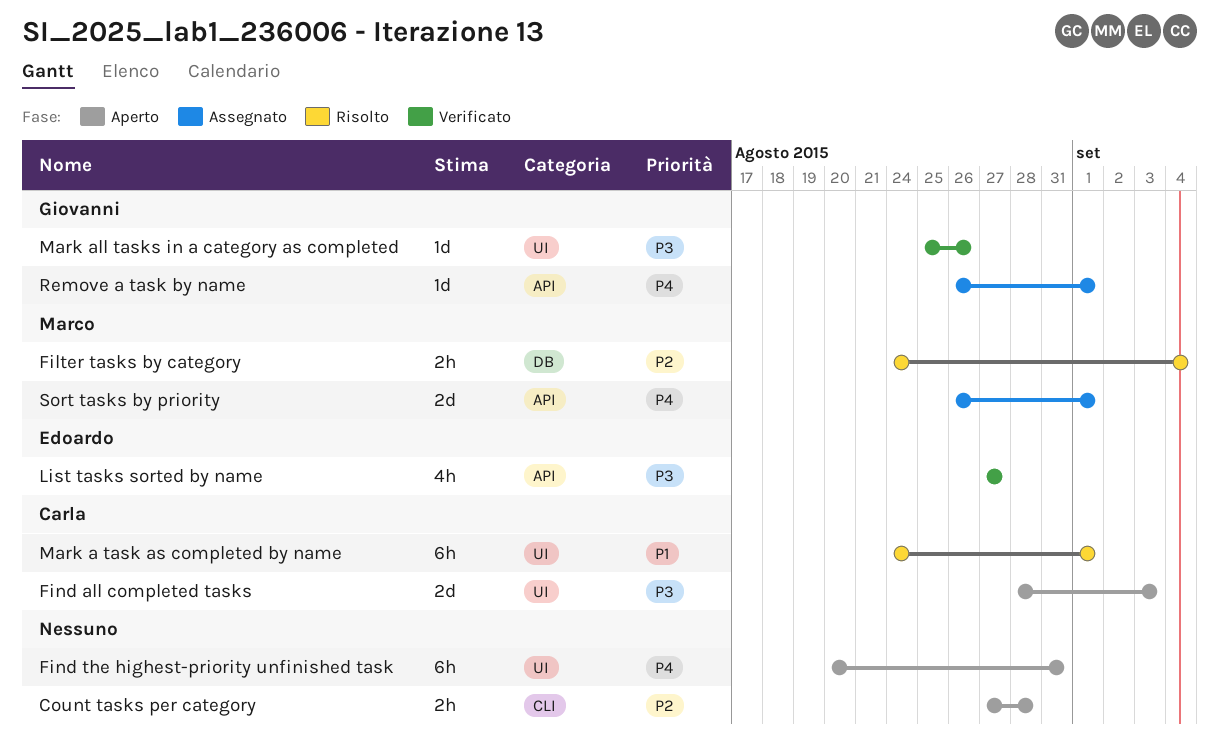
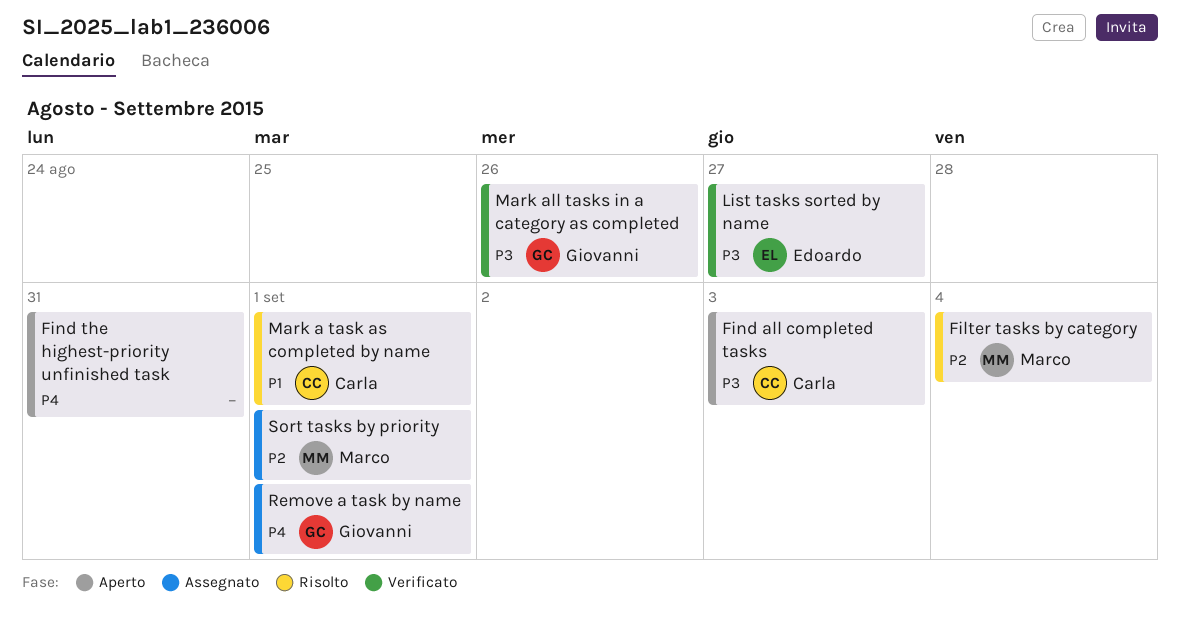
Count tasks per category: present -> none
Sort tasks by priority, priority: P4 -> P2

